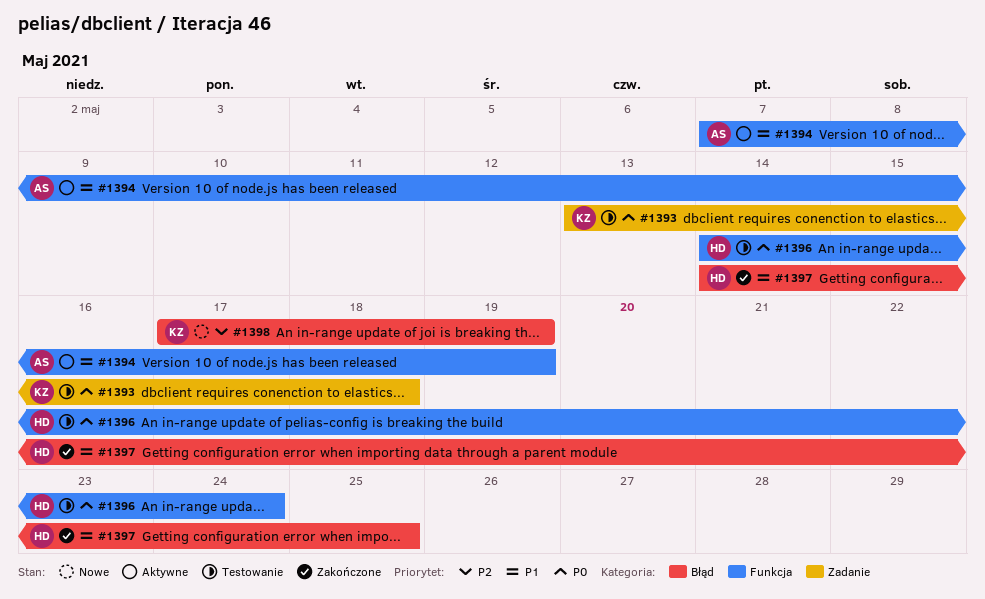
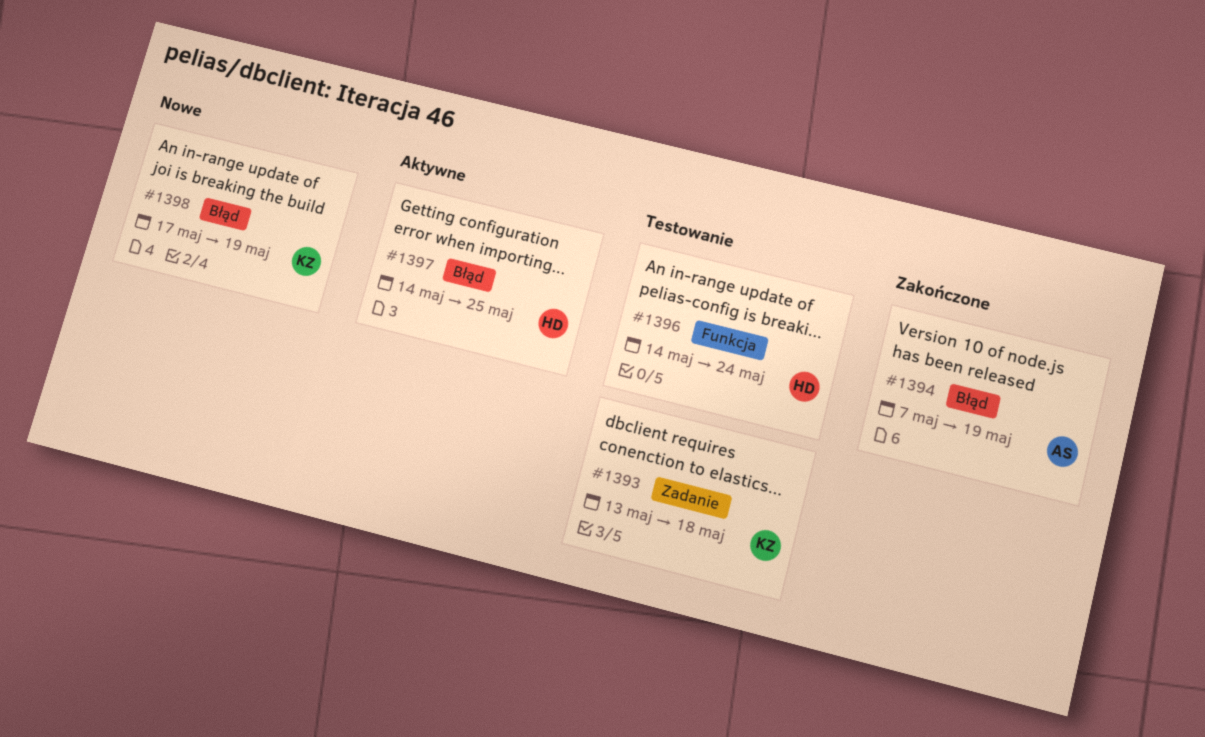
#1394, status: Aktywne -> Zakończone
#1394, label: Funkcja -> Błąd
#1397, status: Zakończone -> Aktywne

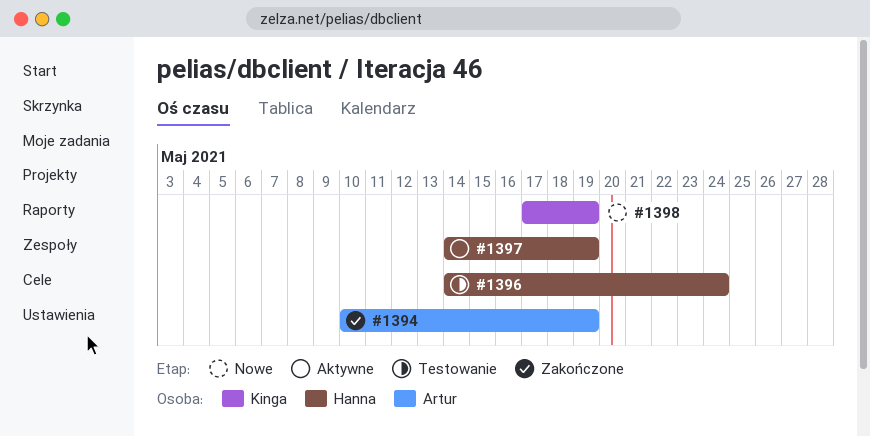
#1393: present -> none
#1394, start: May 7 -> May 10
#1397, due: May 25 -> May 19

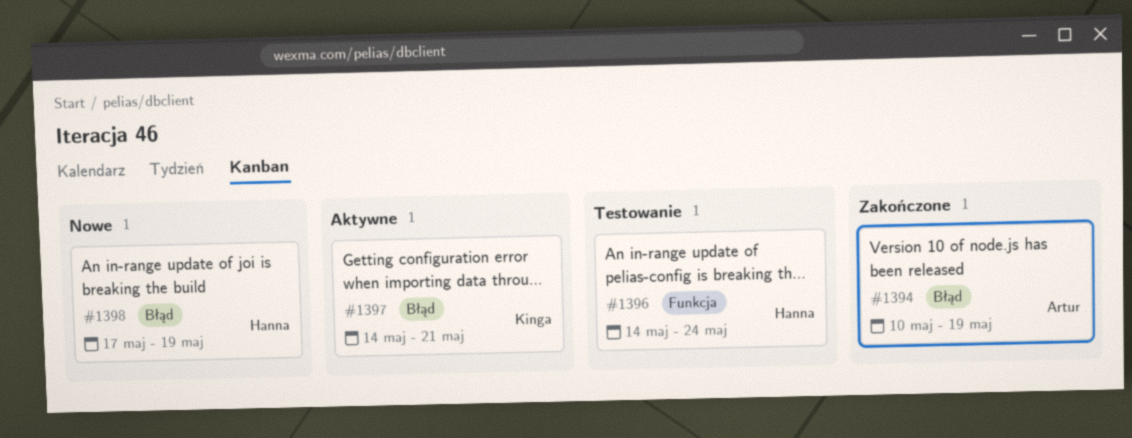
#1397, owner: Hanna -> Kinga
#1397, due: May 19 -> May 21
#1398, owner: Kinga -> Hanna

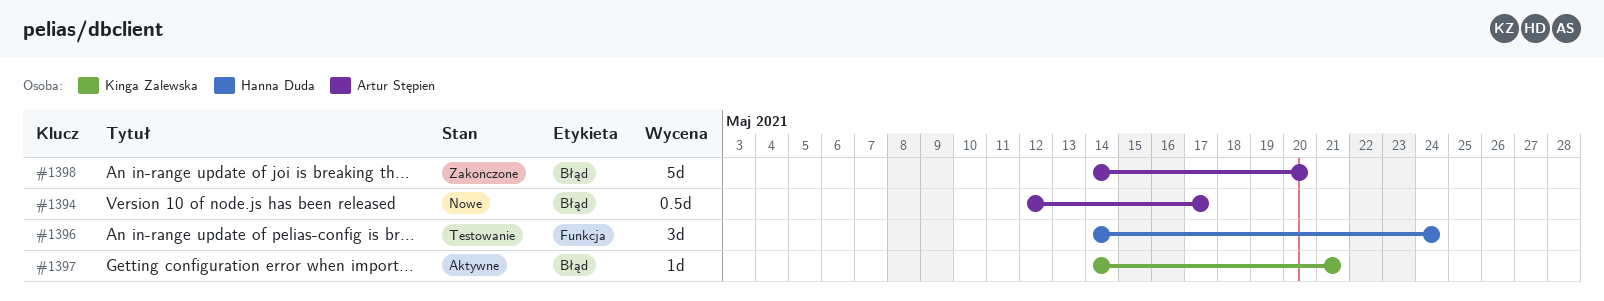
#1394, status: Zakończone -> Nowe
#1394, start: May 10 -> May 12
#1394, due: May 19 -> May 17
#1398, status: Nowe -> Zakończone
#1398, owner: Hanna Duda -> Artur Stępień
#1398, start: May 17 -> May 14
#1398, due: May 19 -> May 20

